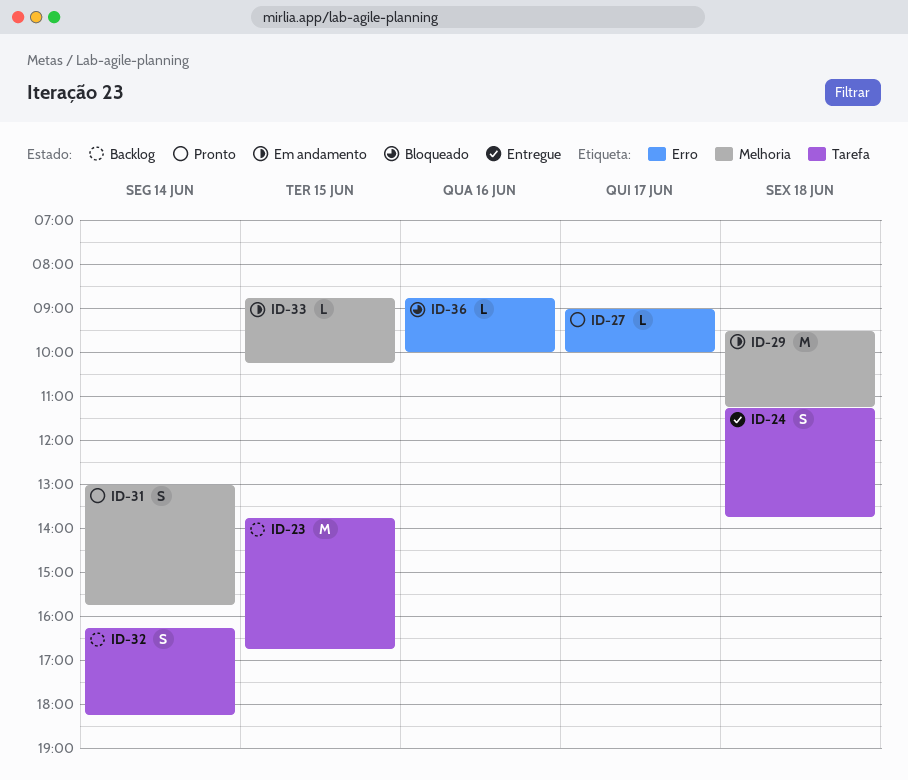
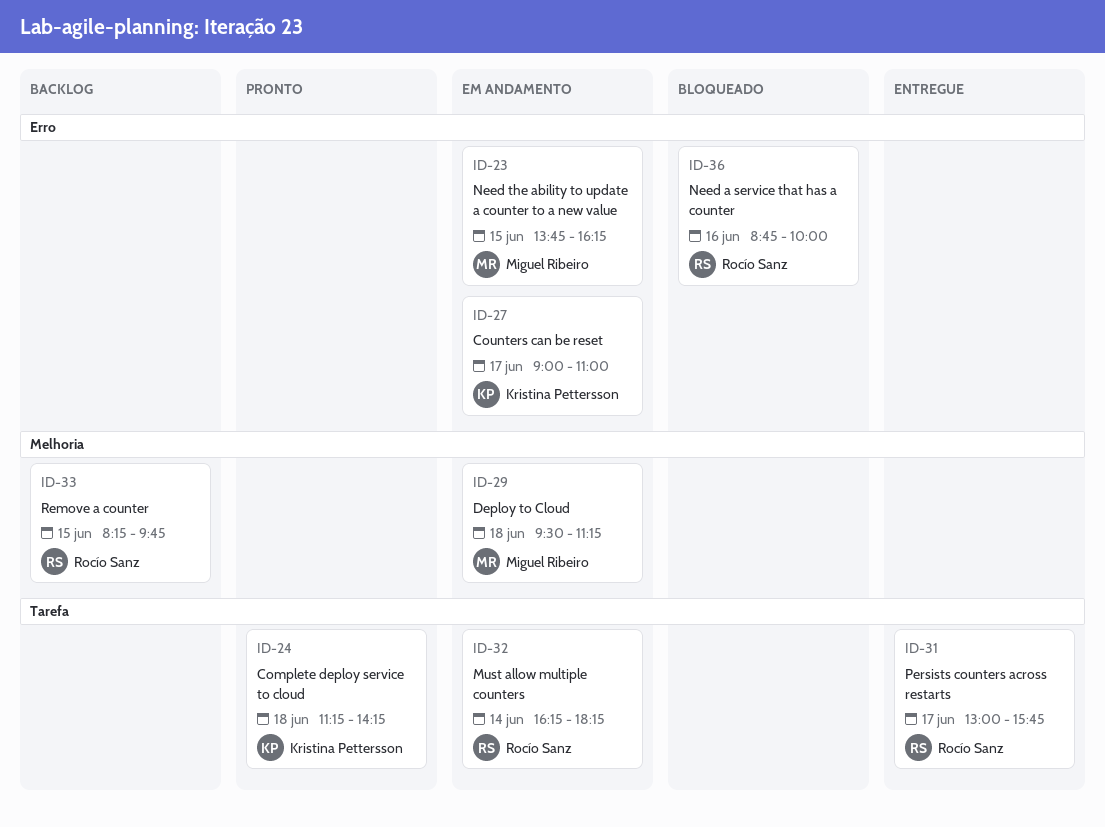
ID-23, status: Backlog -> Em andamento
ID-23, label: Tarefa -> Erro
ID-23, ends: 16:45 -> 16:15
ID-24, status: Entregue -> Pronto
ID-24, ends: 13:45 -> 14:15
ID-27, status: Pronto -> Em andamento
ID-27, ends: 10:00 -> 11:00
ID-31, status: Pronto -> Entregue
ID-31, label: Melhoria -> Tarefa
ID-31, day: Jun 14 -> Jun 17
ID-32, status: Backlog -> Em andamento
ID-33, status: Em andamento -> Backlog
ID-33, begins: 08:45 -> 08:15
ID-33, ends: 10:15 -> 09:45

